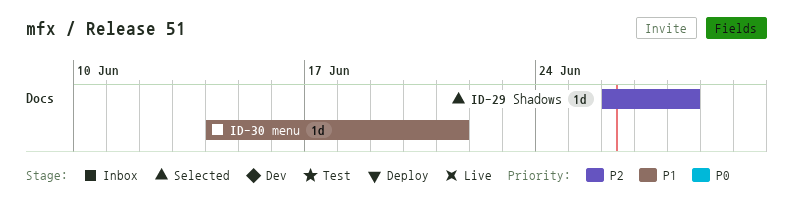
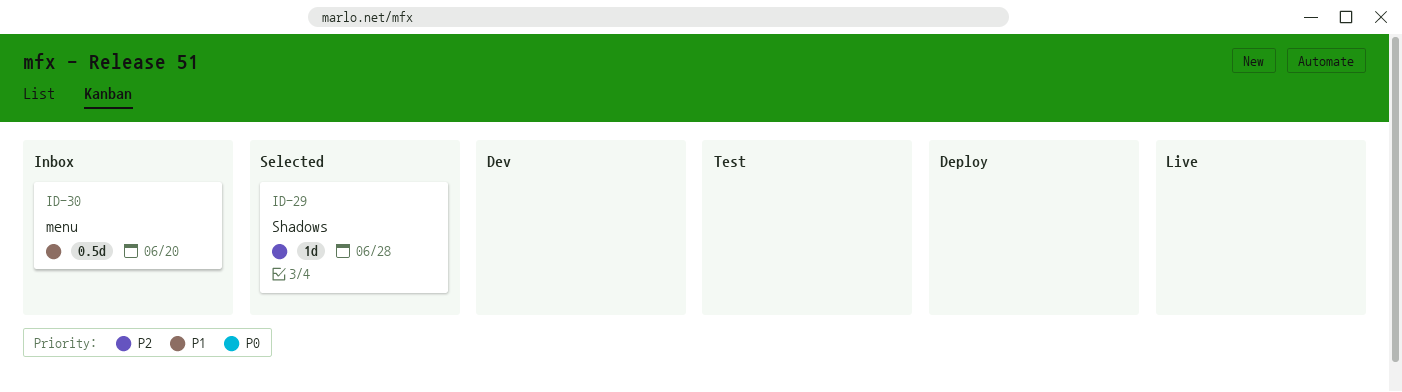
ID-30, estimate: 1d -> 0.5d
ID-30, due: Jun 21 -> Jun 20

